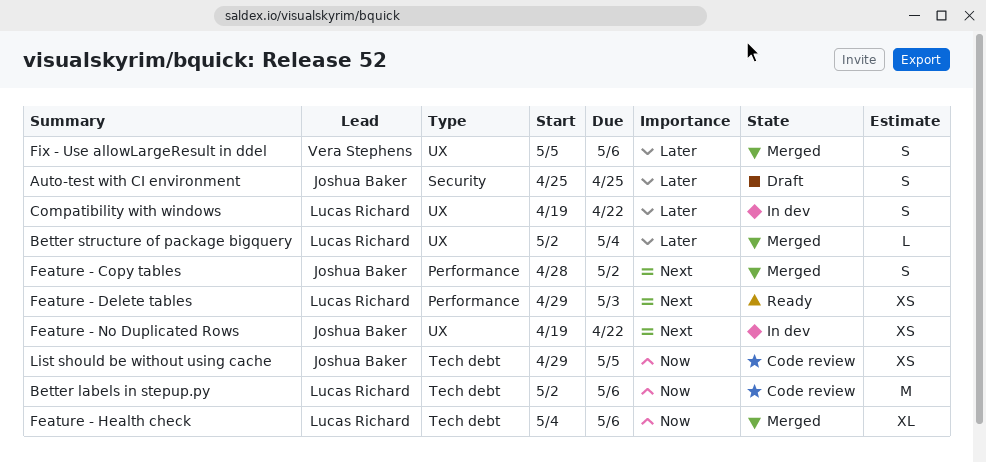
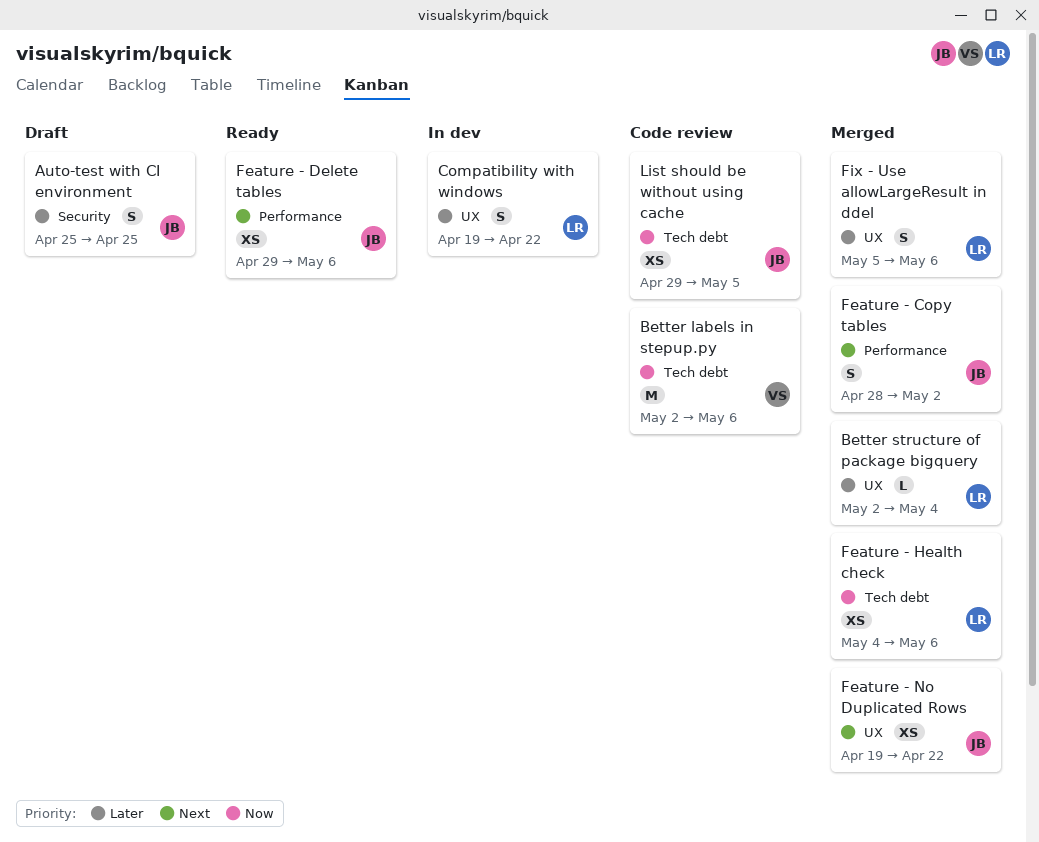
Better labels in stepup.py, owner: Lucas Richard -> Vera Stephens
Feature - Delete tables, owner: Lucas Richard -> Joshua Baker
Feature - Delete tables, due: May 3 -> May 6
Feature - Health check, estimate: XL -> XS
Feature - No Duplicated Rows, status: In dev -> Merged
Fix - Use allowLargeResult in ddel, owner: Vera Stephens -> Lucas Richard

